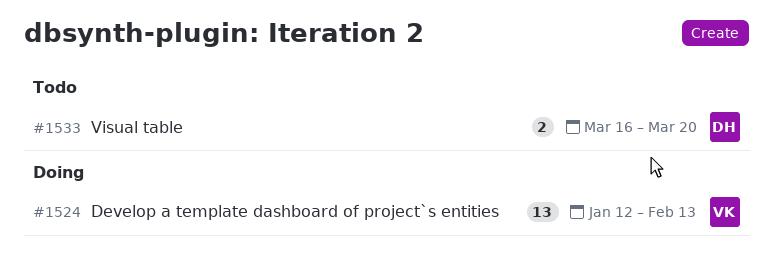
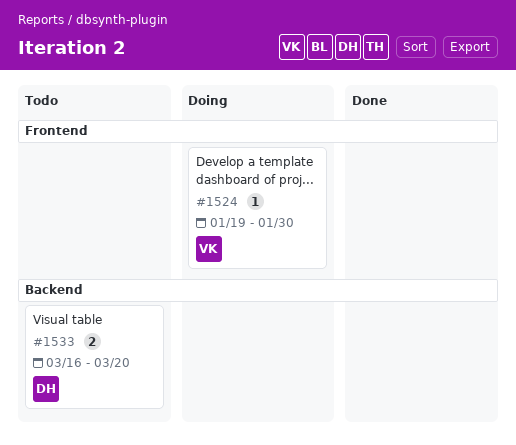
#1524, estimate: 13 -> 1
#1524, start: Jan 12 -> Jan 19
#1524, due: Feb 13 -> Jan 30

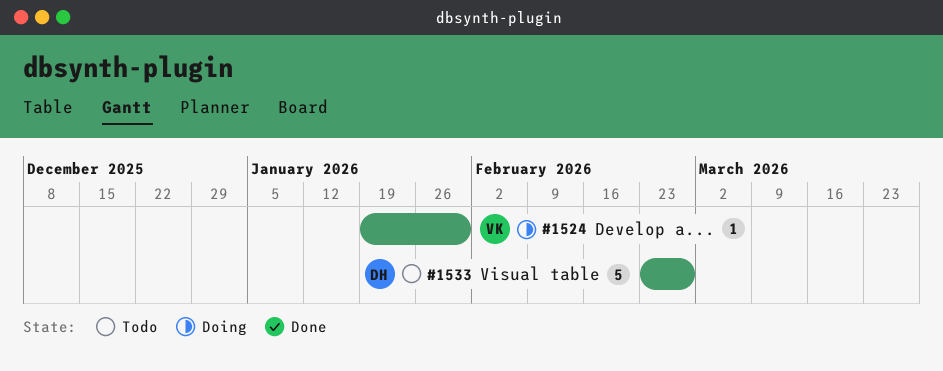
#1533, estimate: 2 -> 5
#1533, start: Mar 16 -> Feb 23
#1533, due: Mar 20 -> Feb 27

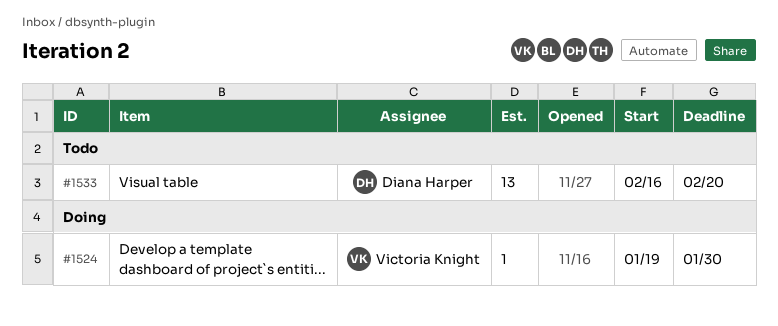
#1533, estimate: 5 -> 13
#1533, start: Feb 23 -> Feb 16
#1533, due: Feb 27 -> Feb 20

